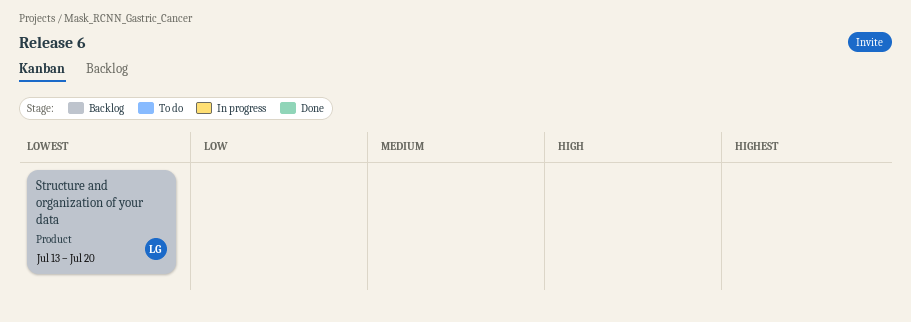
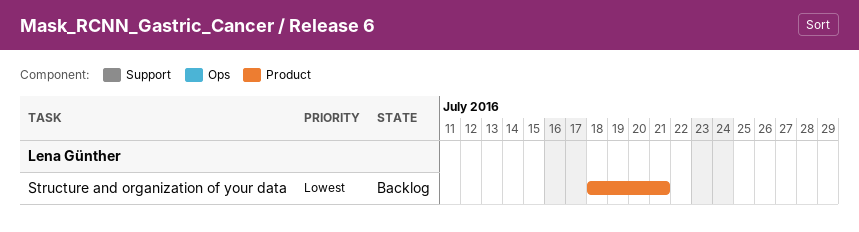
Structure and organization of your data, start: Jul 13 -> Jul 18
Structure and organization of your data, due: Jul 20 -> Jul 21

